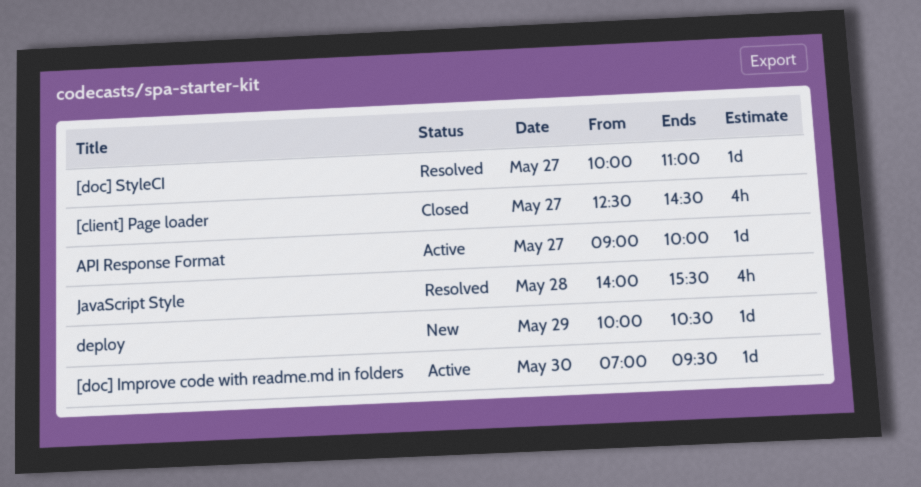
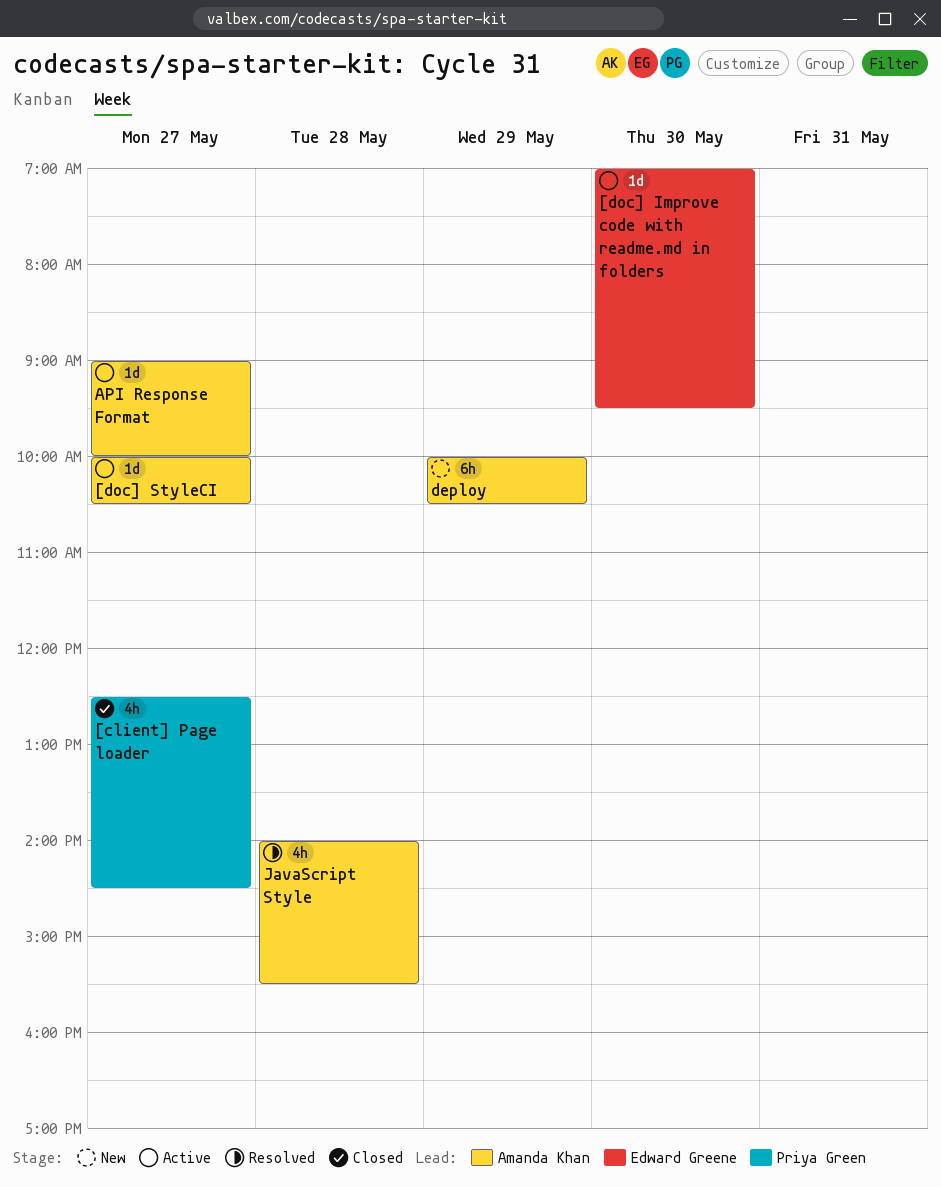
[doc] StyleCI, status: Resolved -> Active
[doc] StyleCI, ends: 11:00 -> 10:30
deploy, estimate: 1d -> 6h

